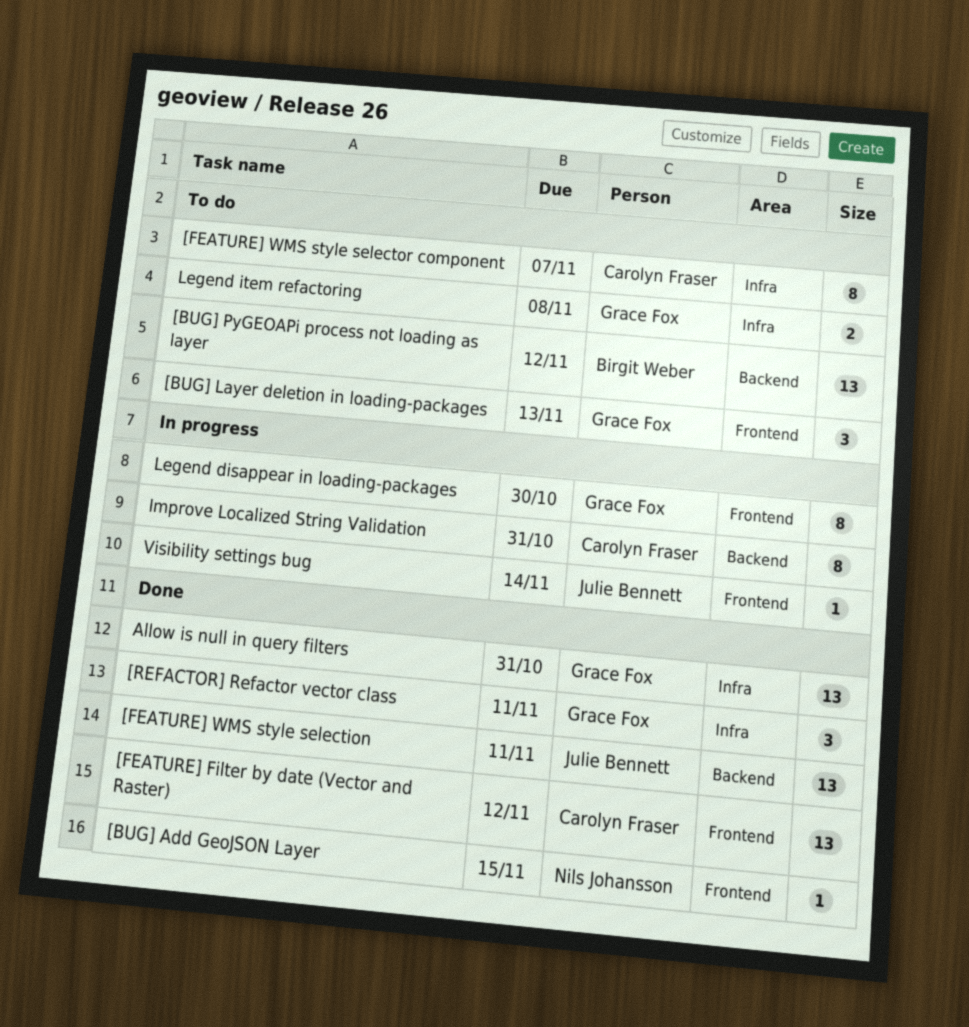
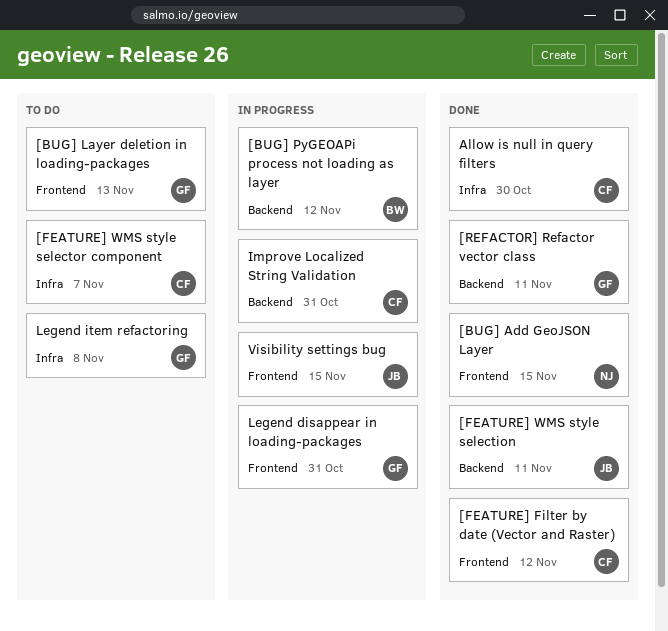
[BUG] PyGEOAPi process not loading as layer, status: To do -> In progress
[REFACTOR] Refactor vector class, label: Infra -> Backend
Allow is null in query filters, owner: Grace Fox -> Carolyn Fraser
Allow is null in query filters, due: Oct 31 -> Oct 30
Legend disappear in loading-packages, due: Oct 30 -> Oct 31
Visibility settings bug, due: Nov 14 -> Nov 15

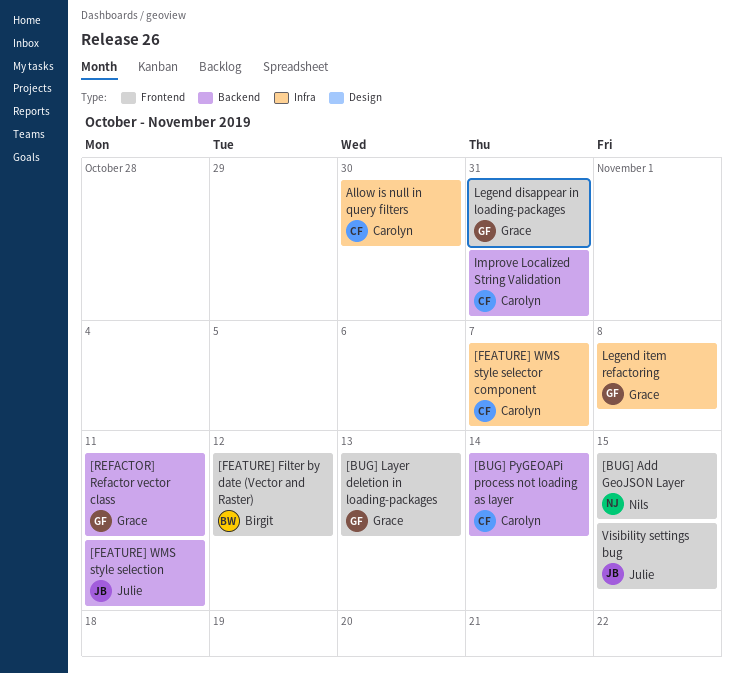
[BUG] PyGEOAPi process not loading as layer, owner: Birgit -> Carolyn
[BUG] PyGEOAPi process not loading as layer, due: Nov 12 -> Nov 14
[FEATURE] Filter by date (Vector and Raster), owner: Carolyn -> Birgit

